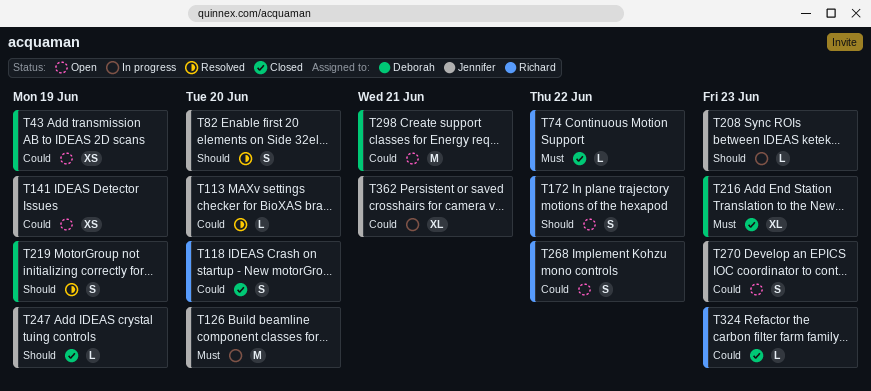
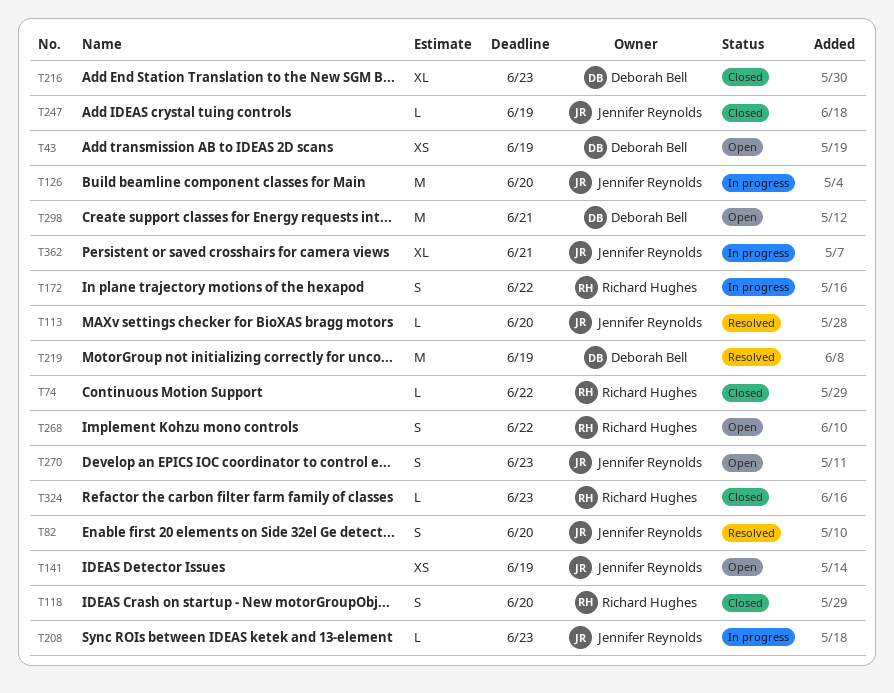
T172, status: Open -> In progress
T219, estimate: S -> M

